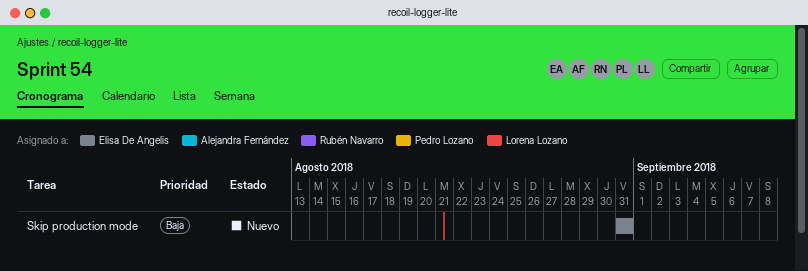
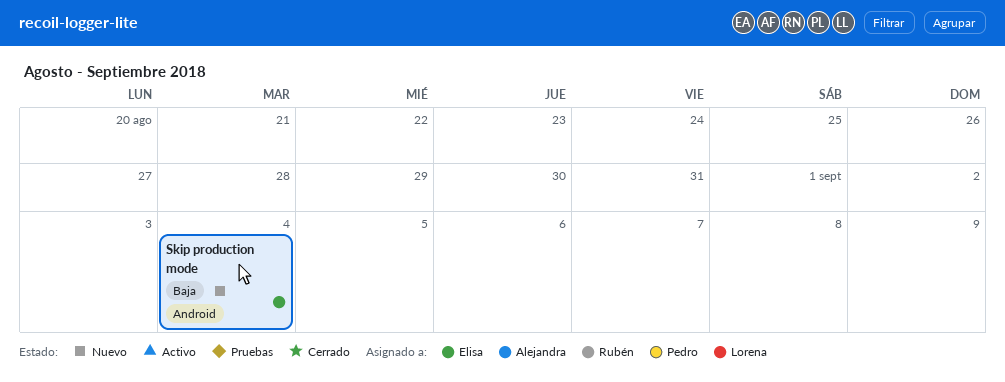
Skip production mode, due: Aug 31 -> Sep 4

